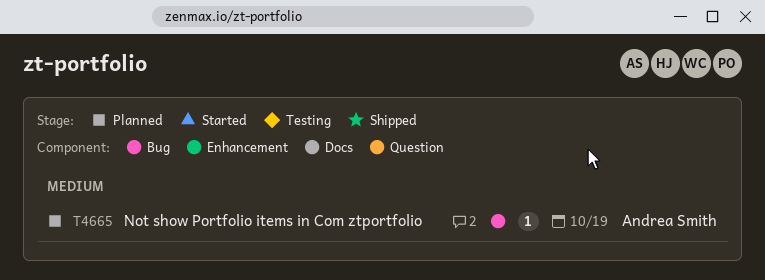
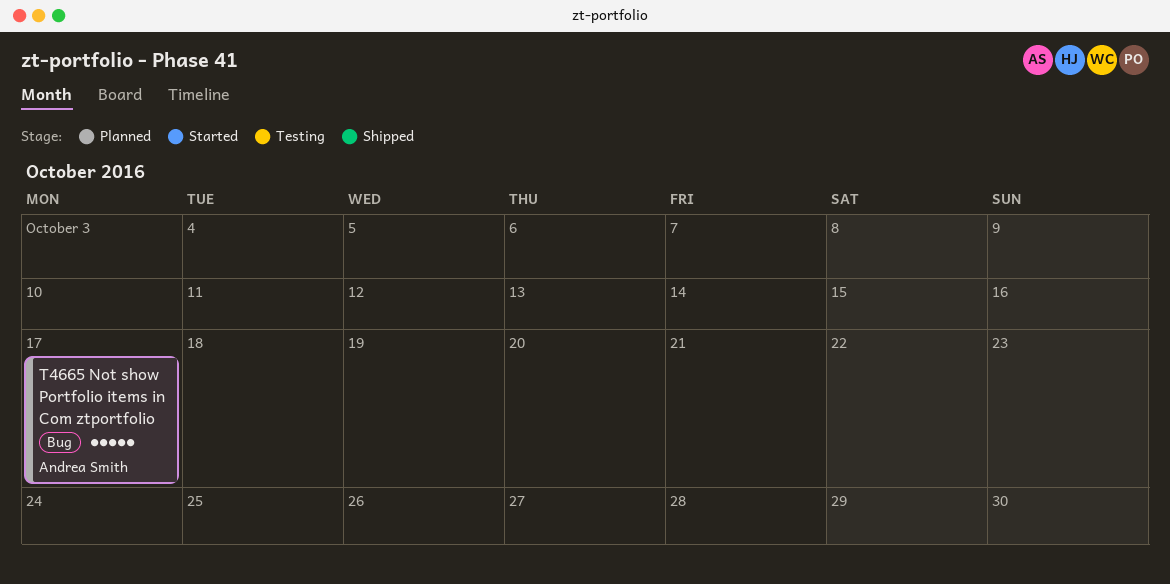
T4665, estimate: 1 -> 5
T4665, due: Oct 19 -> Oct 17

